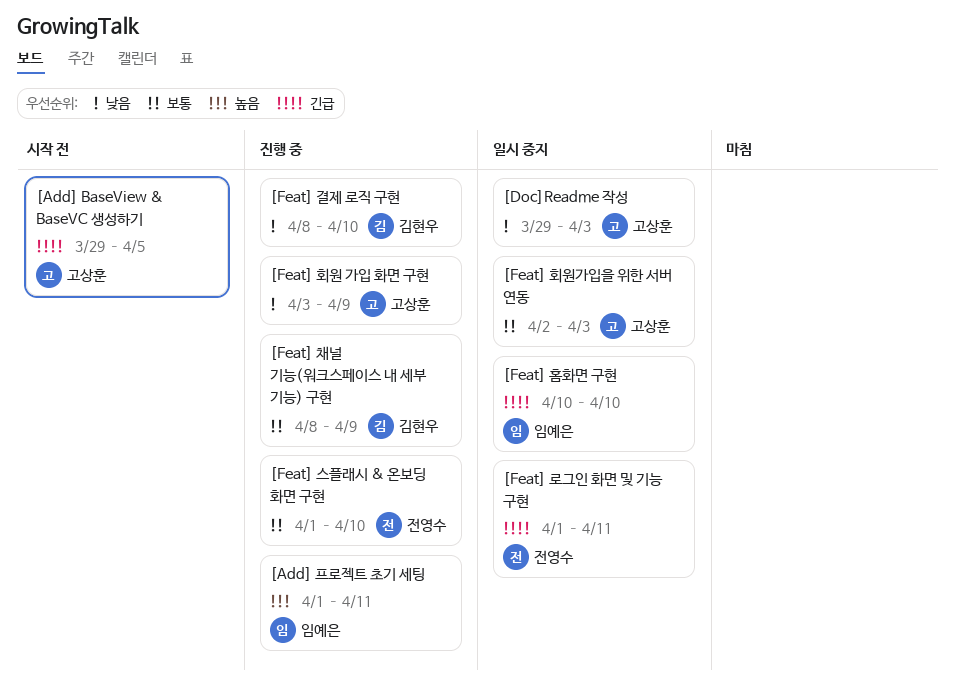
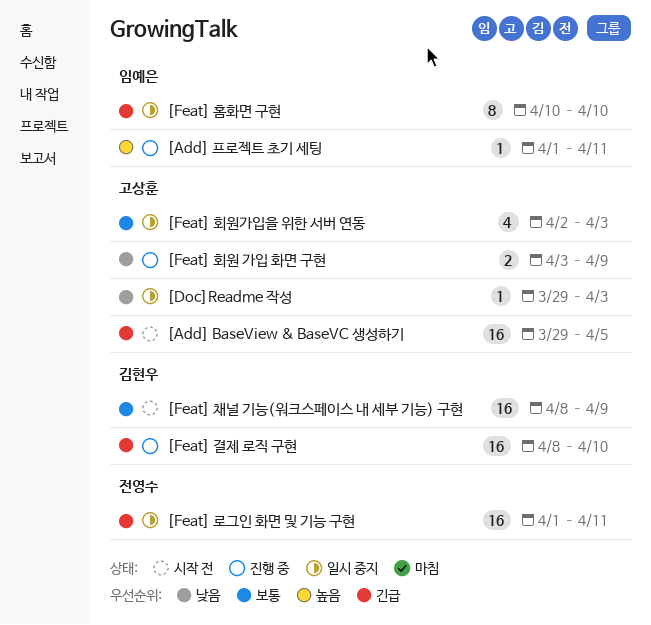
[Feat] 결제 로직 구현, priority: 낮음 -> 긴급
[Feat] 스플래시 & 온보딩 화면 구현: present -> none
[Feat] 채널 기능(워크스페이스 내 세부 기능) 구현, status: 진행 중 -> 시작 전

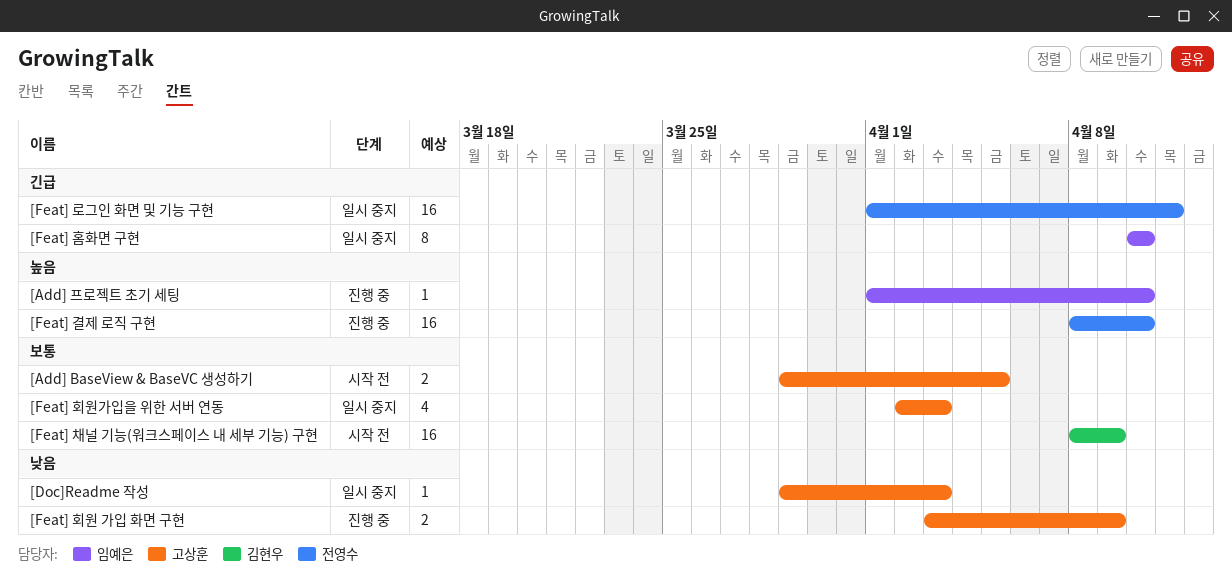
[Add] BaseView & BaseVC 생성하기, priority: 긴급 -> 보통
[Add] BaseView & BaseVC 생성하기, estimate: 16 -> 2
[Add] 프로젝트 초기 세팅, due: Apr 11 -> Apr 10
[Feat] 결제 로직 구현, owner: 김현우 -> 전영수
[Feat] 결제 로직 구현, priority: 긴급 -> 높음

